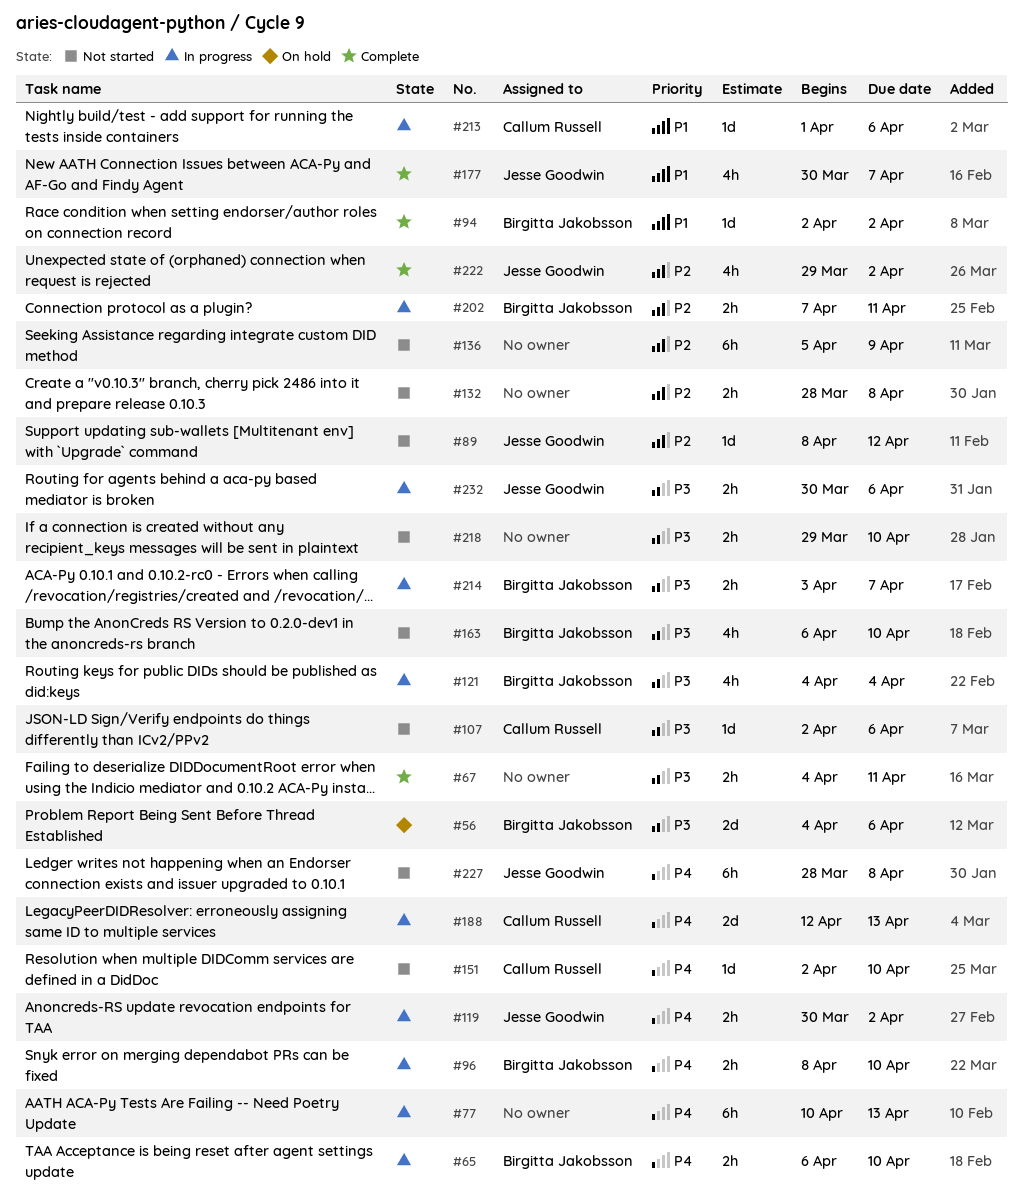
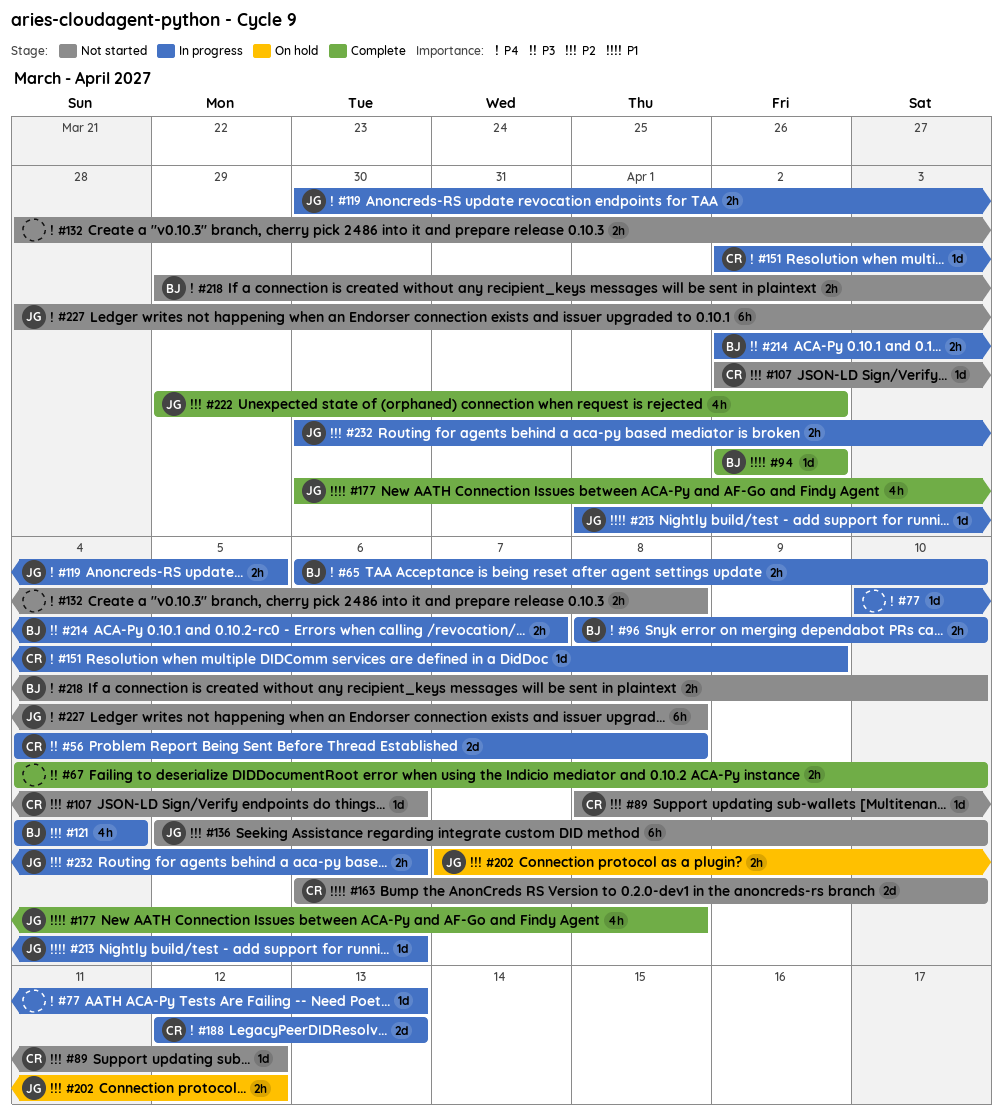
#56, status: On hold -> In progress
#56, owner: Birgitta Jakobsson -> Callum Russell
#56, due: Apr 6 -> Apr 8
#67, due: Apr 11 -> Apr 10
#77, estimate: 6h -> 1d
#89, owner: Jesse Goodwin -> Callum Russell
#107, priority: P3 -> P2
#119, due: Apr 2 -> Apr 5
#121, priority: P3 -> P2
#132, priority: P2 -> P4
#136, owner: none -> Jesse Goodwin
#136, due: Apr 9 -> Apr 10
#151, status: Not started -> In progress
#151, due: Apr 10 -> Apr 9
#163, owner: Birgitta Jakobsson -> Callum Russell
#163, priority: P3 -> P1
#163, estimate: 4h -> 2d
#177, due: Apr 7 -> Apr 8
#202, status: In progress -> On hold
#202, owner: Birgitta Jakobsson -> Jesse Goodwin
#202, due: Apr 11 -> Apr 12
#213, owner: Callum Russell -> Jesse Goodwin
#214, start: Apr 3 -> Apr 2
#218, owner: none -> Birgitta Jakobsson
#218, priority: P3 -> P4
#232, priority: P3 -> P2

